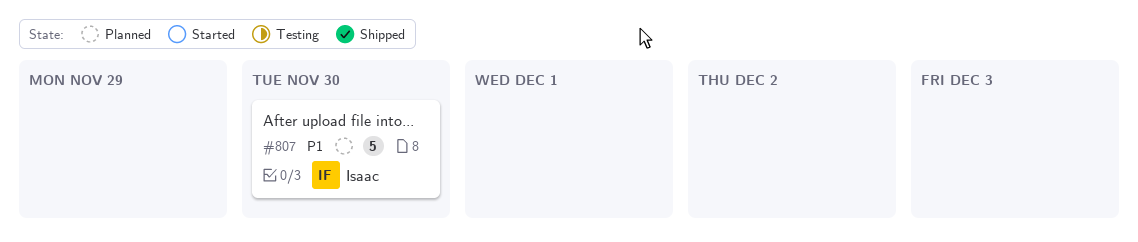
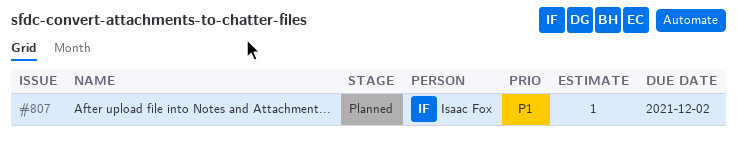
#807, estimate: 5 -> 1
#807, due: Nov 30 -> Dec 2

